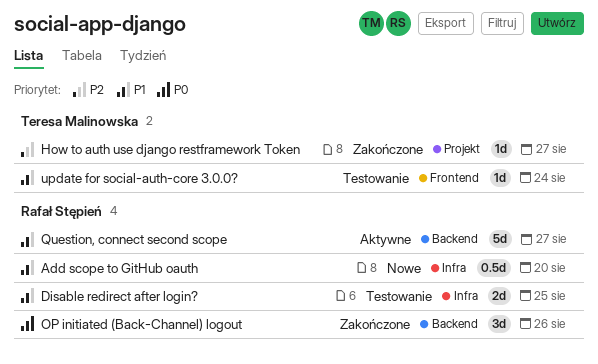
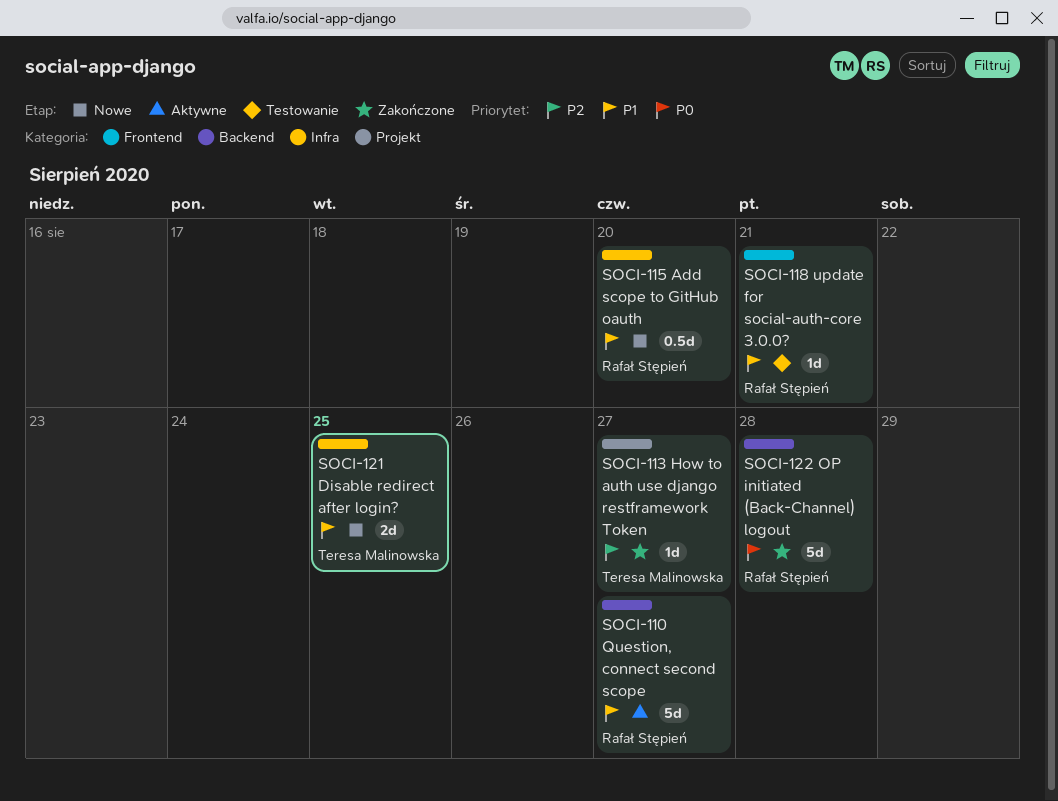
Disable redirect after login?, status: Testowanie -> Nowe
Disable redirect after login?, owner: Rafał Stępień -> Teresa Malinowska
OP initiated (Back-Channel) logout, estimate: 3d -> 5d
OP initiated (Back-Channel) logout, due: Aug 26 -> Aug 28
update for social-auth-core 3.0.0?, owner: Teresa Malinowska -> Rafał Stępień
update for social-auth-core 3.0.0?, due: Aug 24 -> Aug 21

